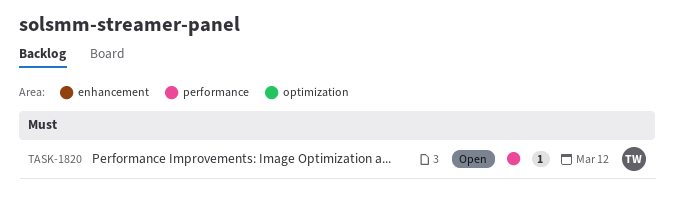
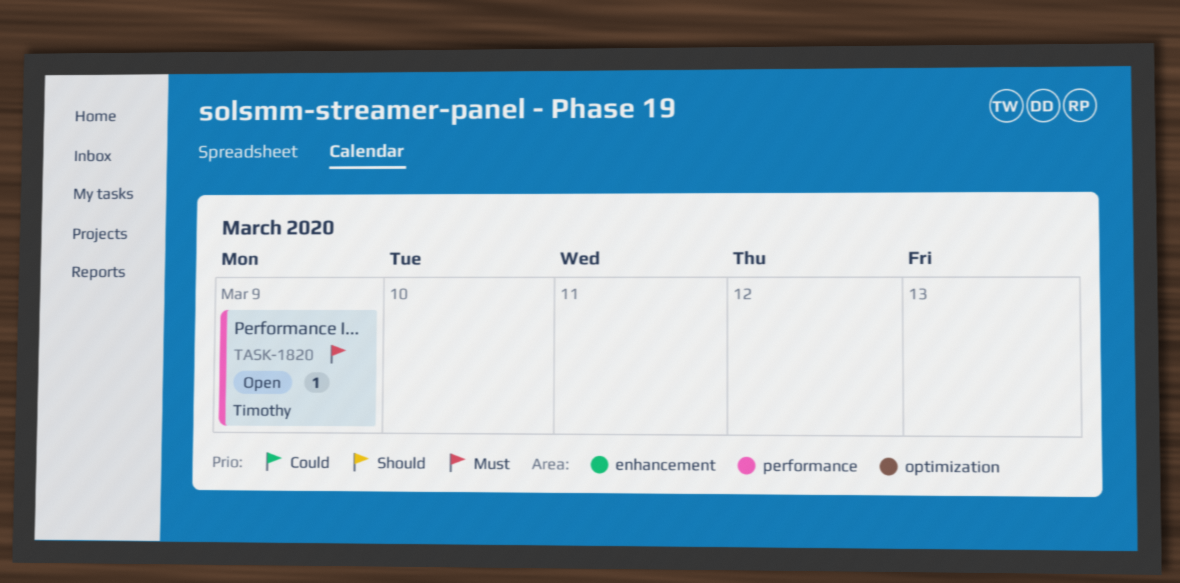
TASK-1820, day: Mar 12 -> Mar 9

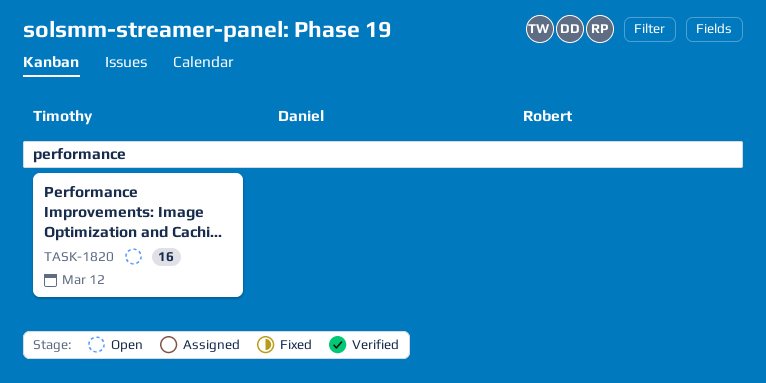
TASK-1820, estimate: 1 -> 16
TASK-1820, day: Mar 9 -> Mar 12

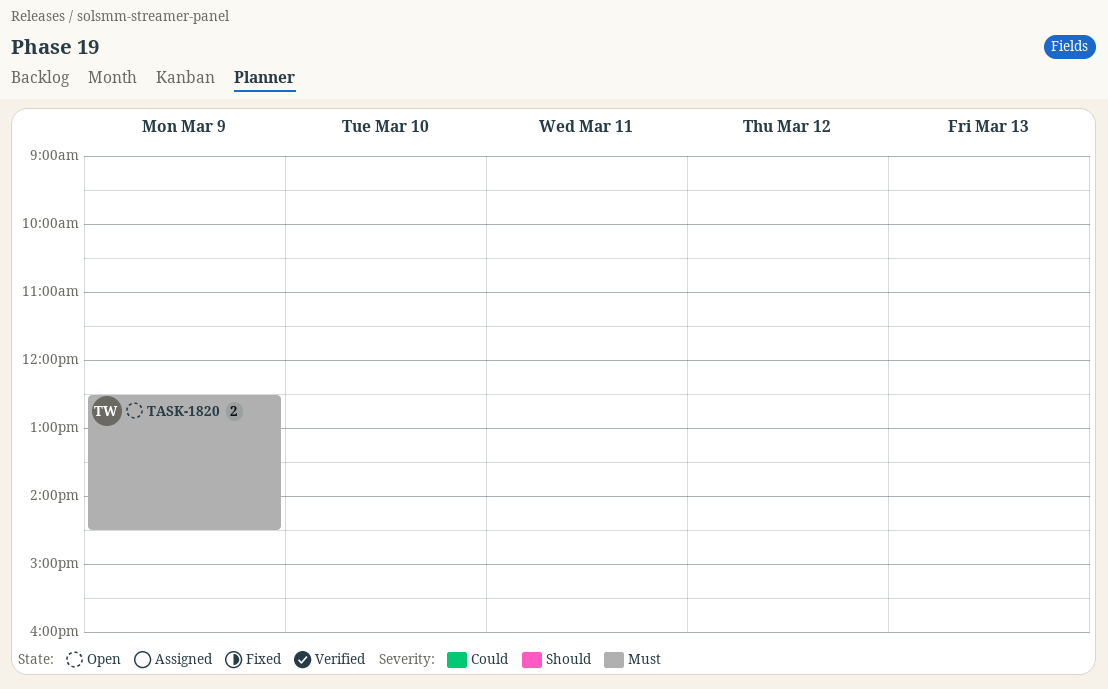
TASK-1820, estimate: 16 -> 2
TASK-1820, day: Mar 12 -> Mar 9

